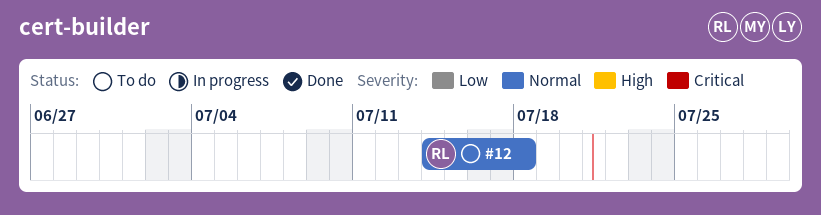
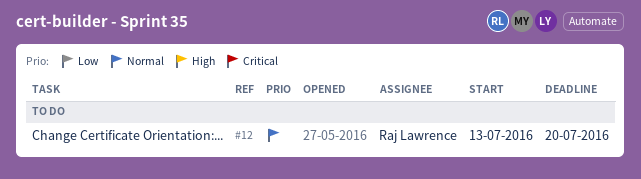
#12, start: Jul 14 -> Jul 13
#12, due: Jul 18 -> Jul 20

